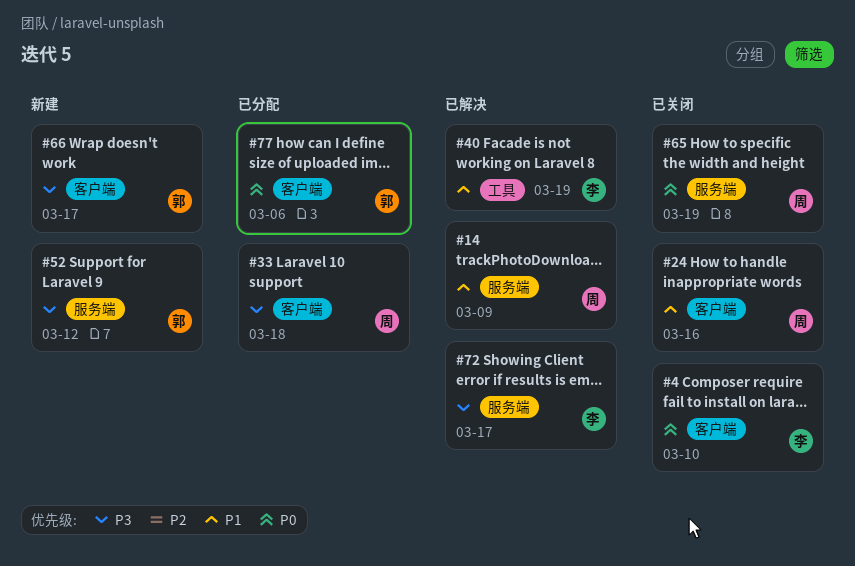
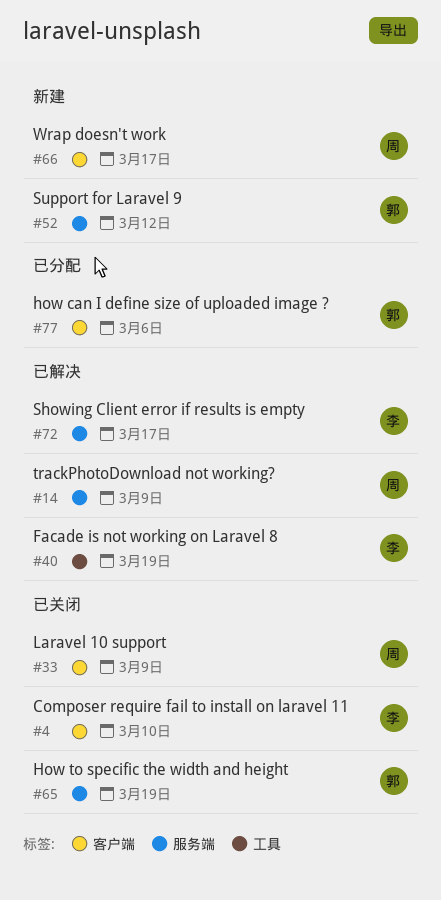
#24: present -> none
#33, status: 已分配 -> 已关闭
#33, due: Mar 18 -> Mar 9
#65, owner: 周 -> 郭
#66, owner: 郭 -> 周

